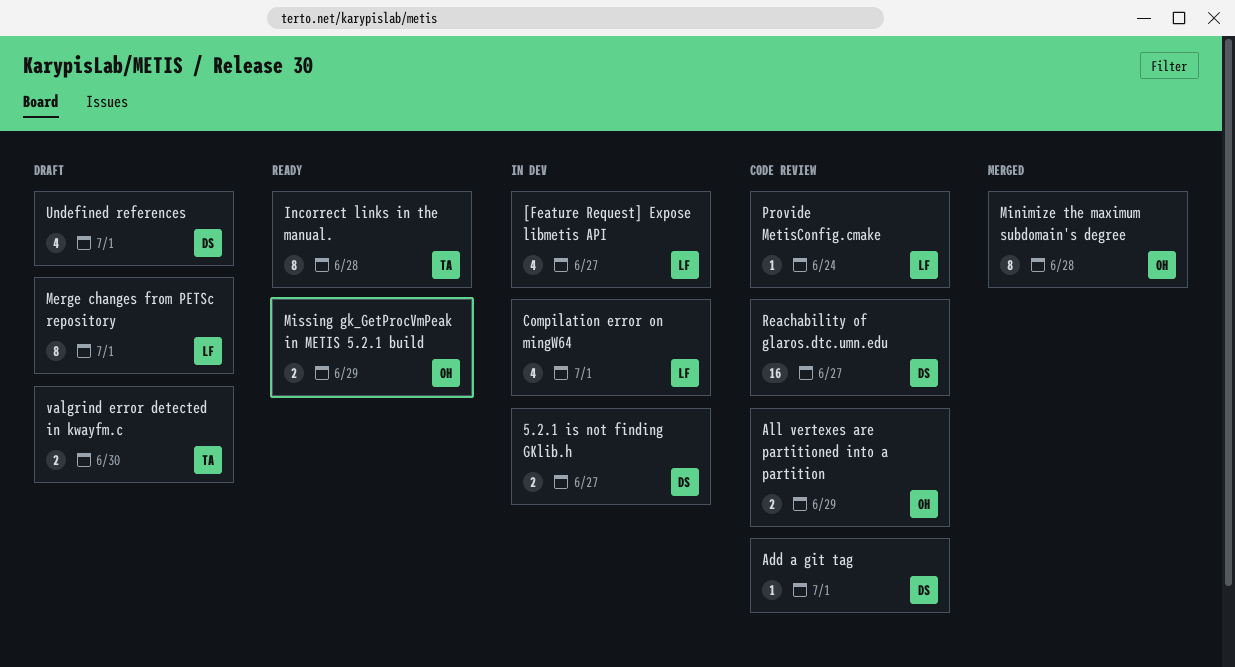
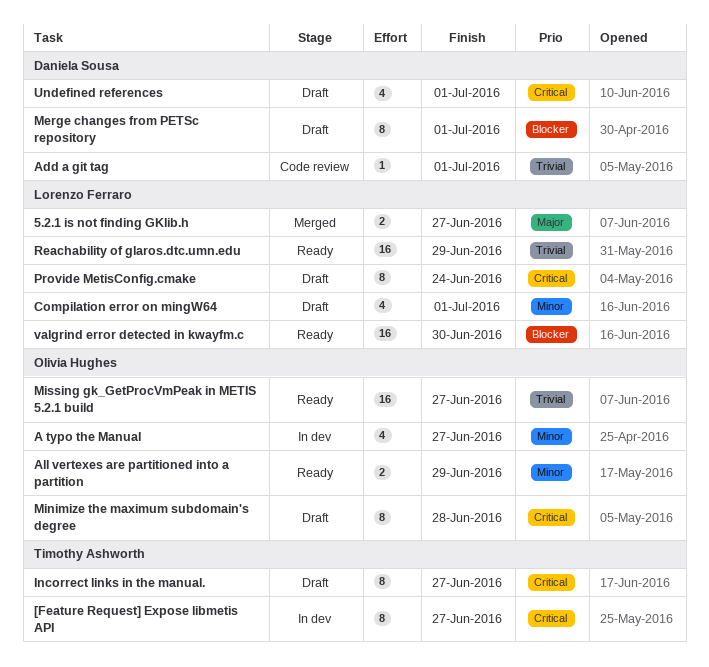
5.2.1 is not finding GKlib.h, status: In dev -> Merged
5.2.1 is not finding GKlib.h, owner: Daniela Sousa -> Lorenzo Ferraro
[Feature Request] Expose libmetis API, owner: Lorenzo Ferraro -> Timothy Ashworth
[Feature Request] Expose libmetis API, estimate: 4 -> 8
A typo the Manual: none -> present
All vertexes are partitioned into a partition, status: Code review -> Ready
Compilation error on mingW64, status: In dev -> Draft
Incorrect links in the manual., status: Ready -> Draft
Incorrect links in the manual., due: Jun 28 -> Jun 27
Merge changes from PETSc repository, owner: Lorenzo Ferraro -> Daniela Sousa
Minimize the maximum subdomain's degree, status: Merged -> Draft
Missing gk_GetProcVmPeak in METIS 5.2.1 build, estimate: 2 -> 16
Missing gk_GetProcVmPeak in METIS 5.2.1 build, due: Jun 29 -> Jun 27
Provide MetisConfig.cmake, status: Code review -> Draft
Provide MetisConfig.cmake, estimate: 1 -> 8
Reachability of glaros.dtc.umn.edu, status: Code review -> Ready
Reachability of glaros.dtc.umn.edu, owner: Daniela Sousa -> Lorenzo Ferraro
Reachability of glaros.dtc.umn.edu, due: Jun 27 -> Jun 29
valgrind error detected in kwayfm.c, status: Draft -> Ready
valgrind error detected in kwayfm.c, owner: Timothy Ashworth -> Lorenzo Ferraro
valgrind error detected in kwayfm.c, estimate: 2 -> 16

